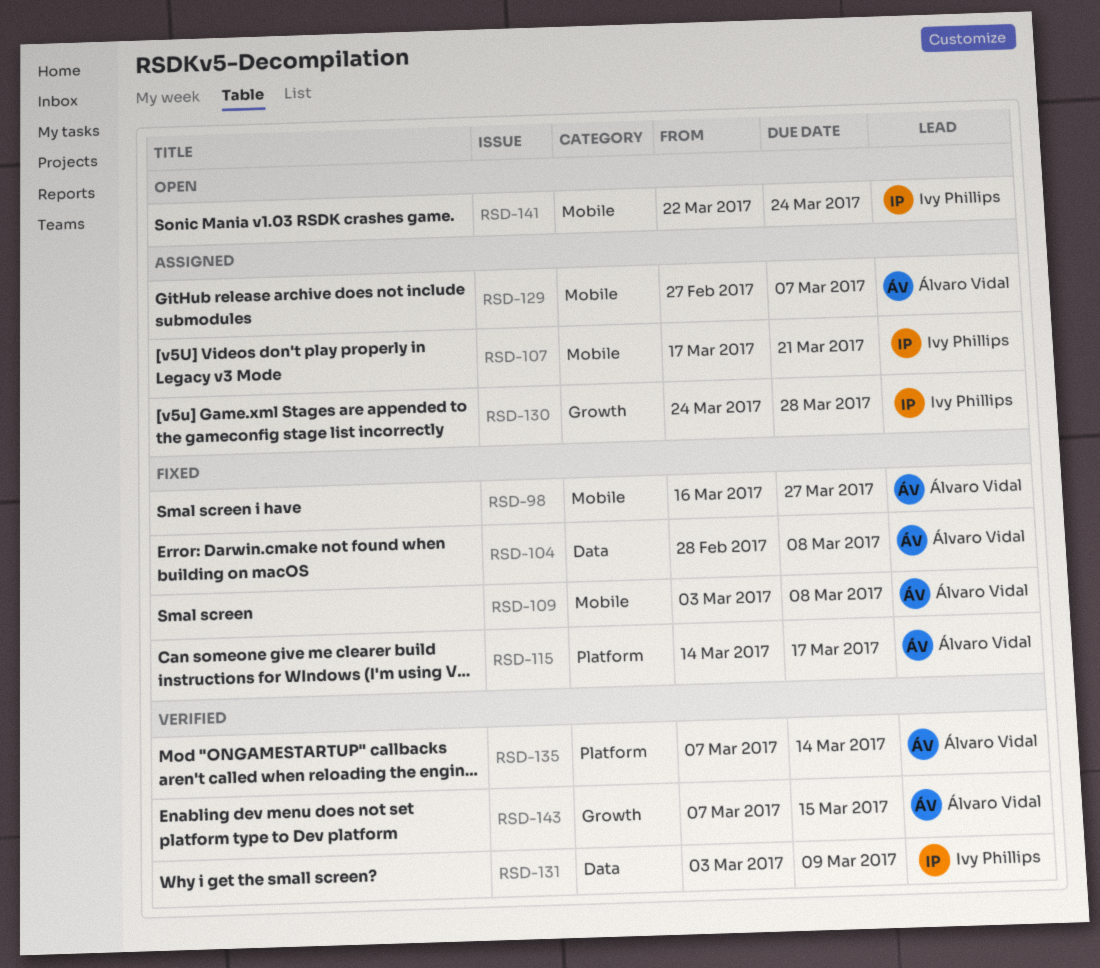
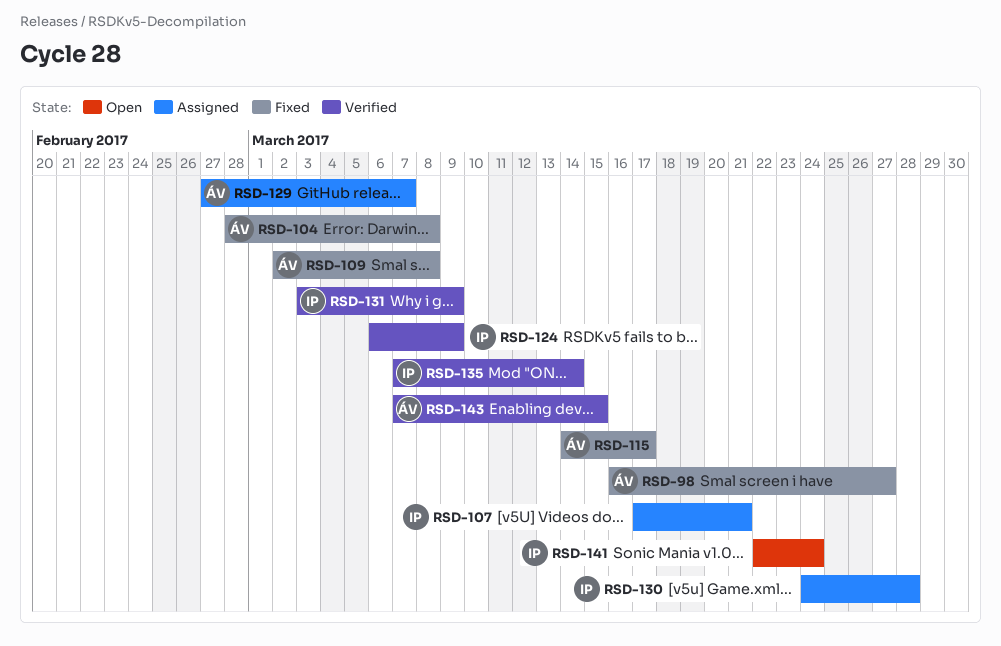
RSD-109, start: Mar 3 -> Mar 2
RSD-124: none -> present
RSD-135, owner: Álvaro Vidal -> Ivy Phillips

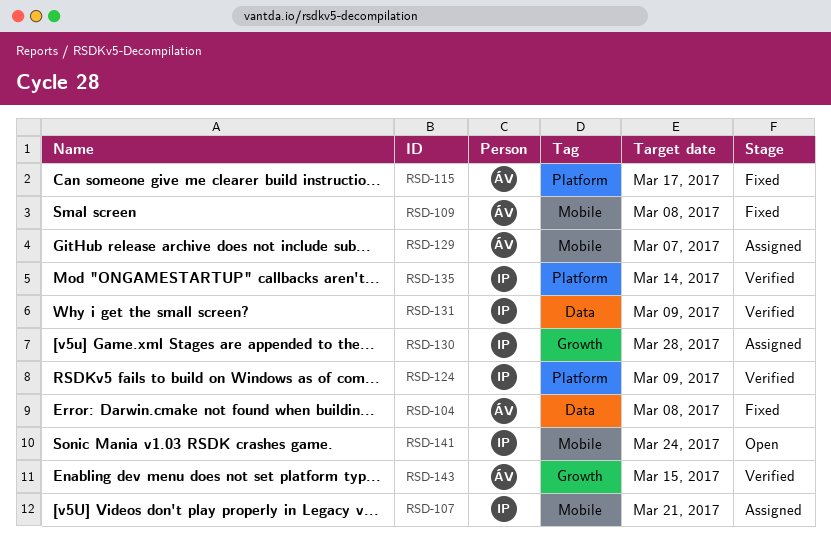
RSD-98: present -> none

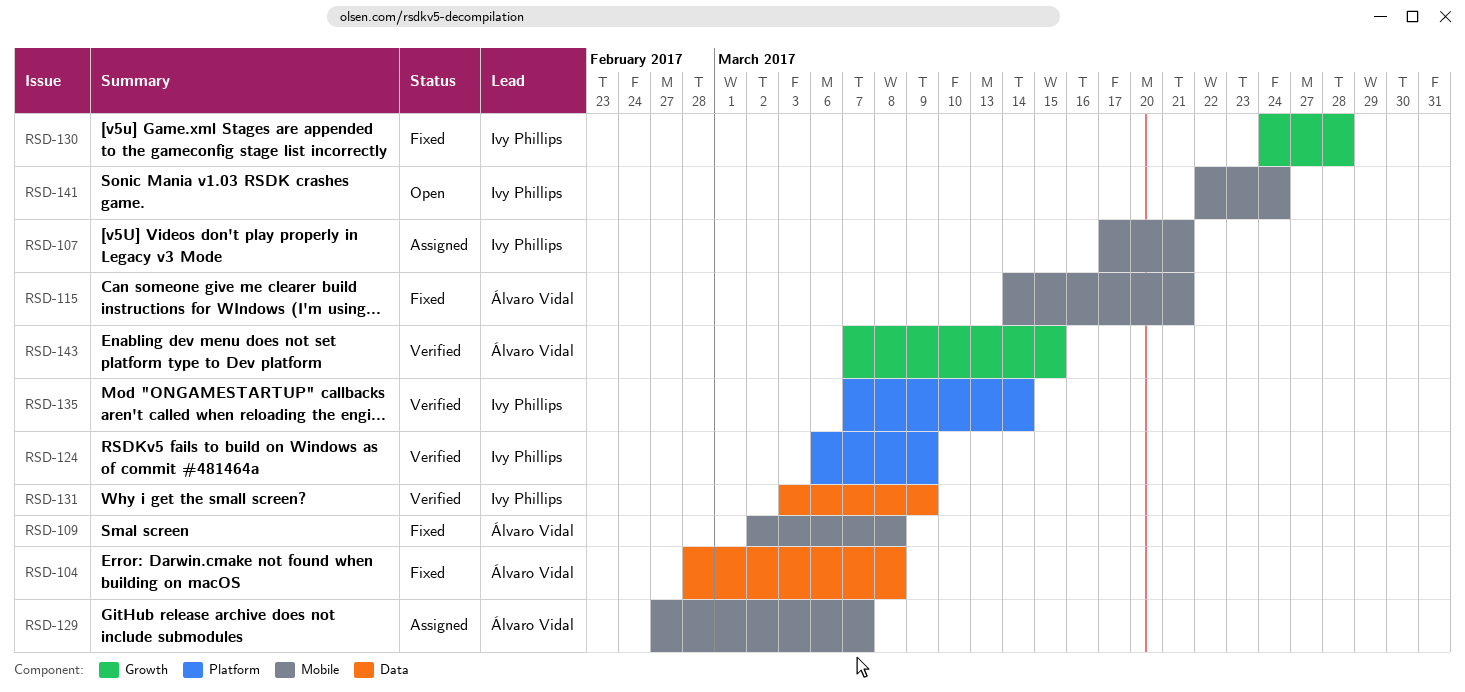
RSD-115, label: Platform -> Mobile
RSD-115, due: Mar 17 -> Mar 21
RSD-130, status: Assigned -> Fixed

